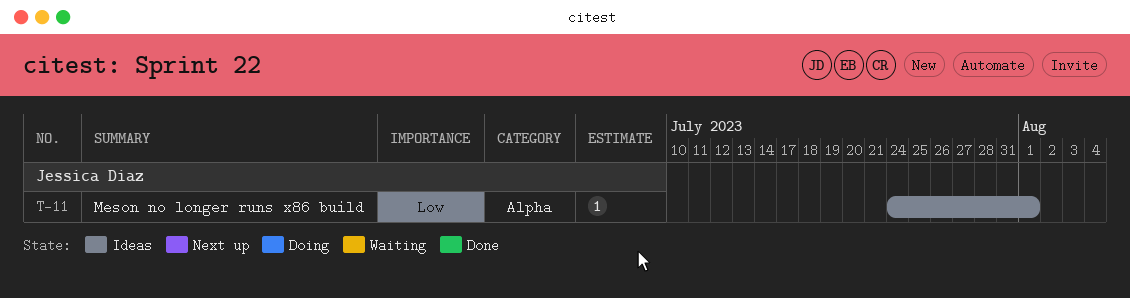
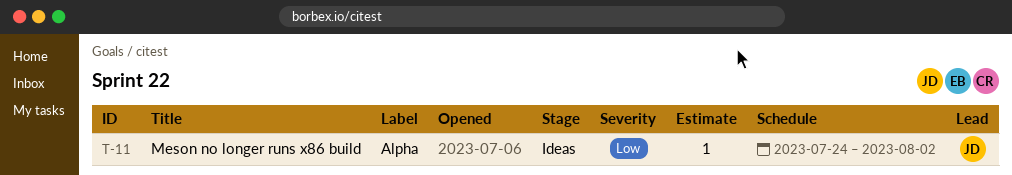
T-11, due: Aug 1 -> Aug 2

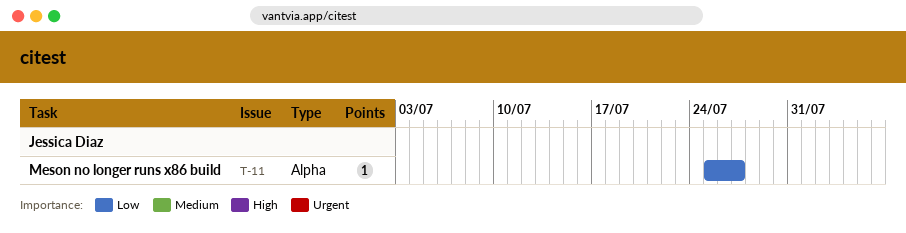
T-11, start: Jul 24 -> Jul 25
T-11, due: Aug 2 -> Jul 27

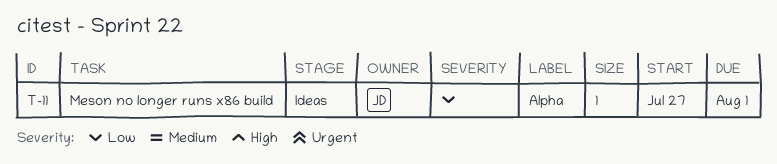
T-11, start: Jul 25 -> Jul 27
T-11, due: Jul 27 -> Aug 1

